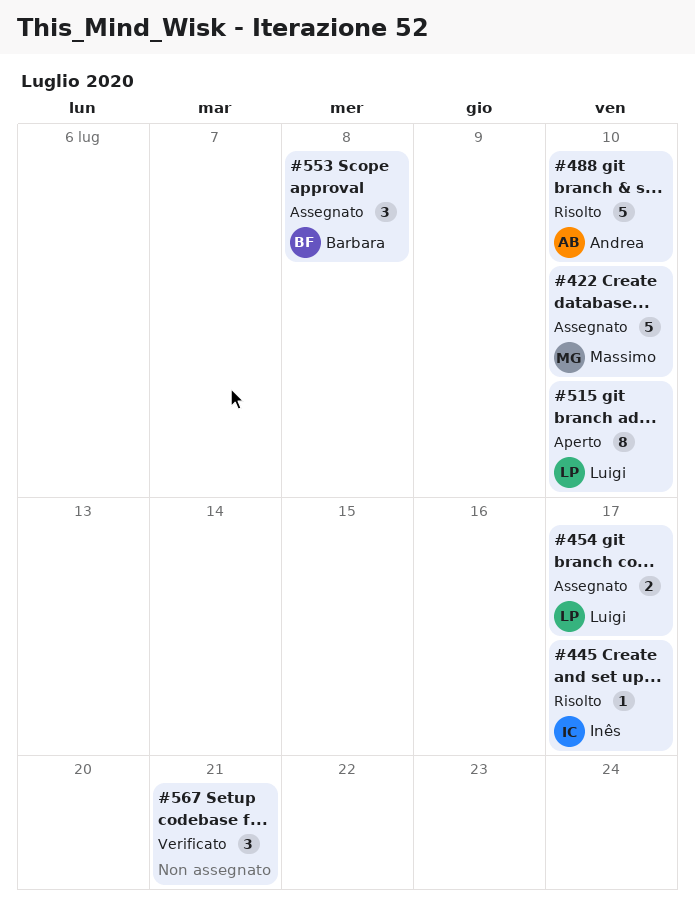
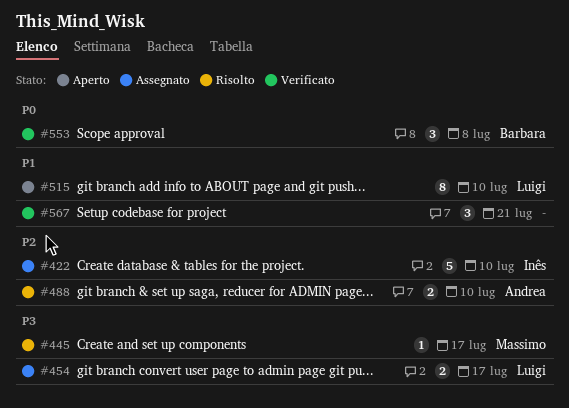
#422, owner: Massimo -> Inês
#445, owner: Inês -> Massimo
#488, estimate: 5 -> 2
#553, status: Assegnato -> Verificato

